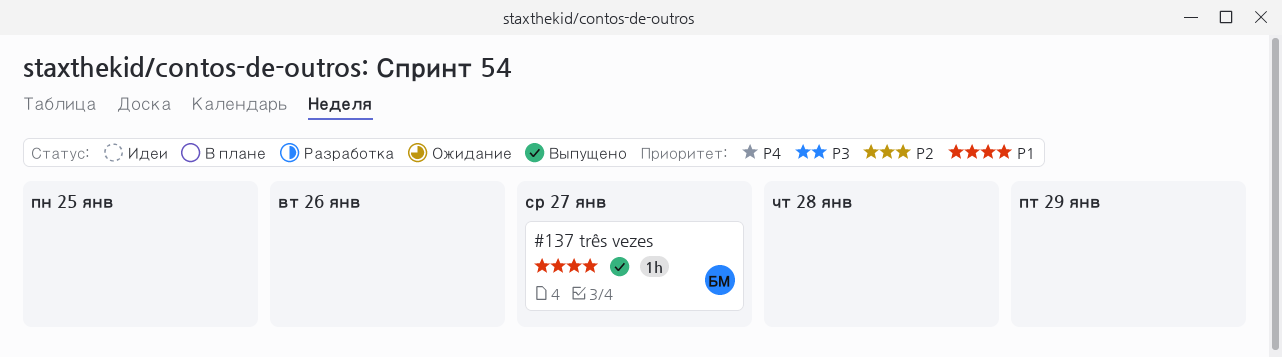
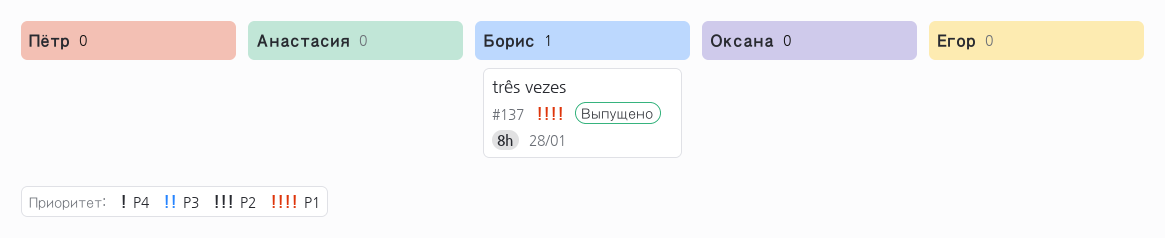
#137, estimate: 1h -> 8h
#137, due: Jan 27 -> Jan 28

